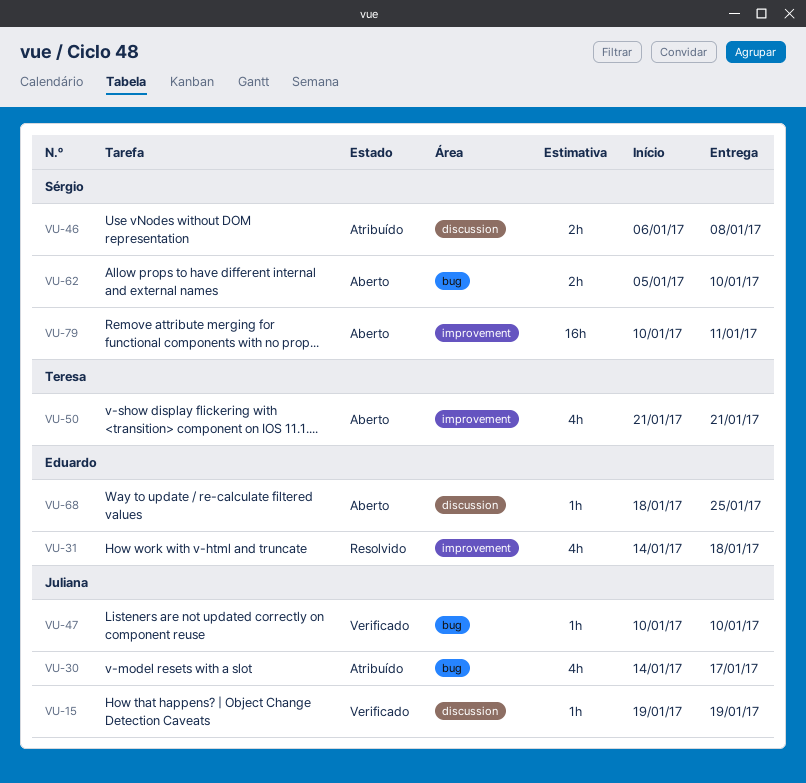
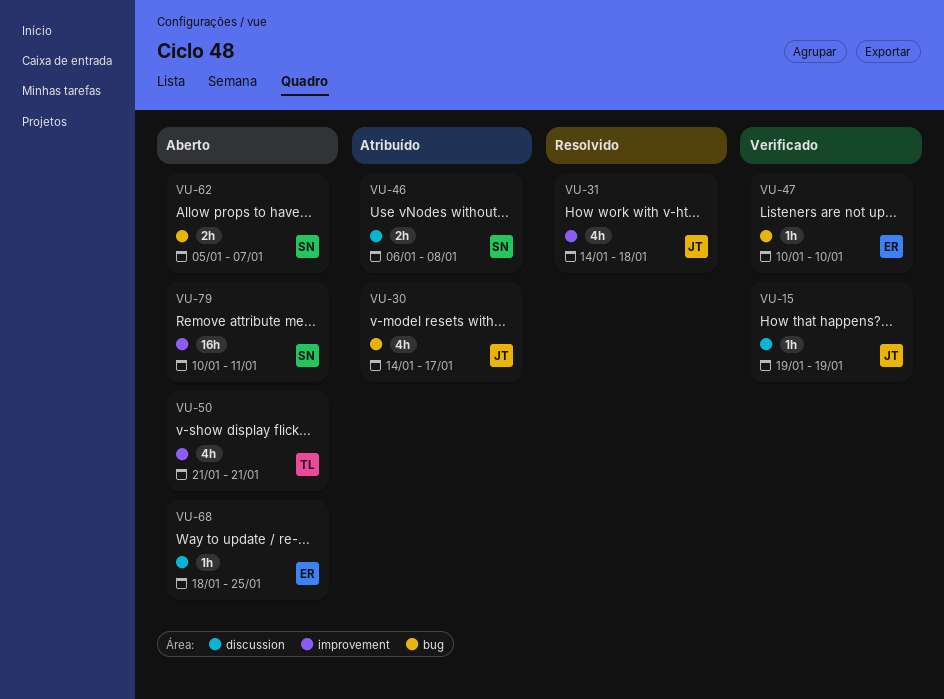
VU-31, owner: Eduardo -> Juliana
VU-47, owner: Juliana -> Eduardo
VU-62, due: Jan 10 -> Jan 7

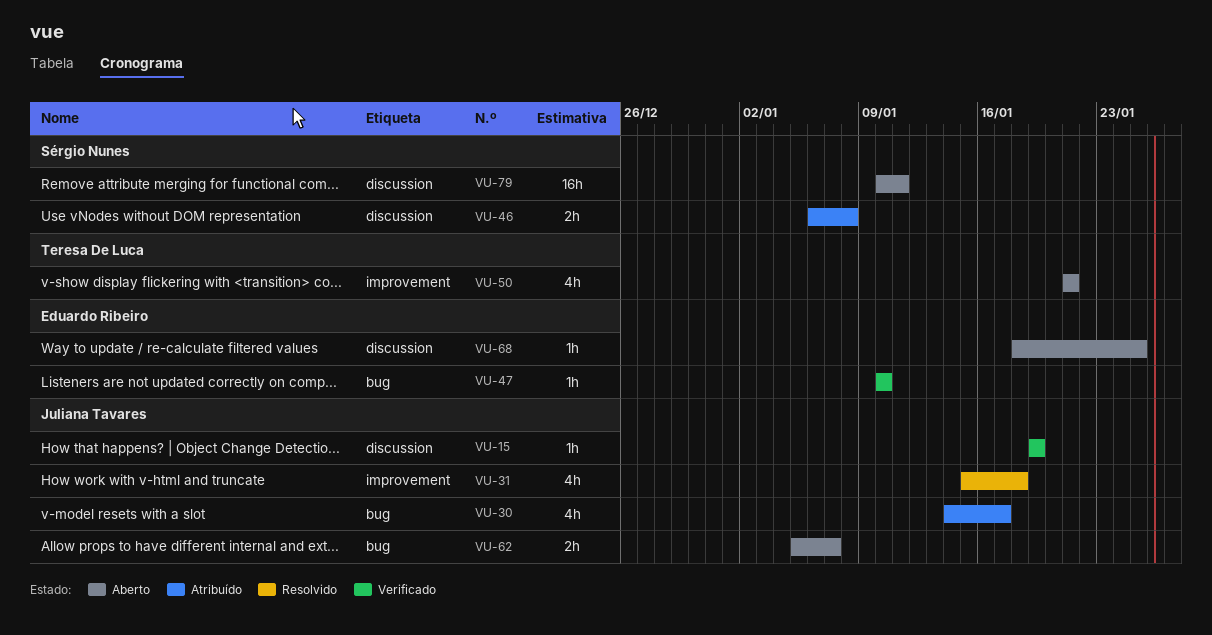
VU-31, start: Jan 14 -> Jan 15
VU-62, owner: Sérgio Nunes -> Juliana Tavares
VU-79, label: improvement -> discussion

